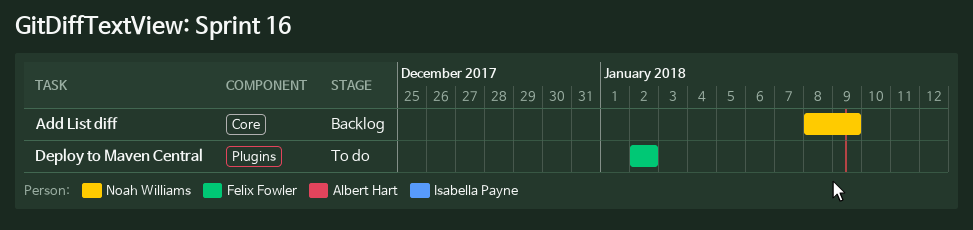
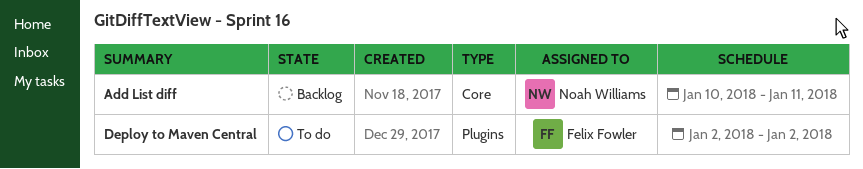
Add List diff, start: Jan 8 -> Jan 10
Add List diff, due: Jan 9 -> Jan 11

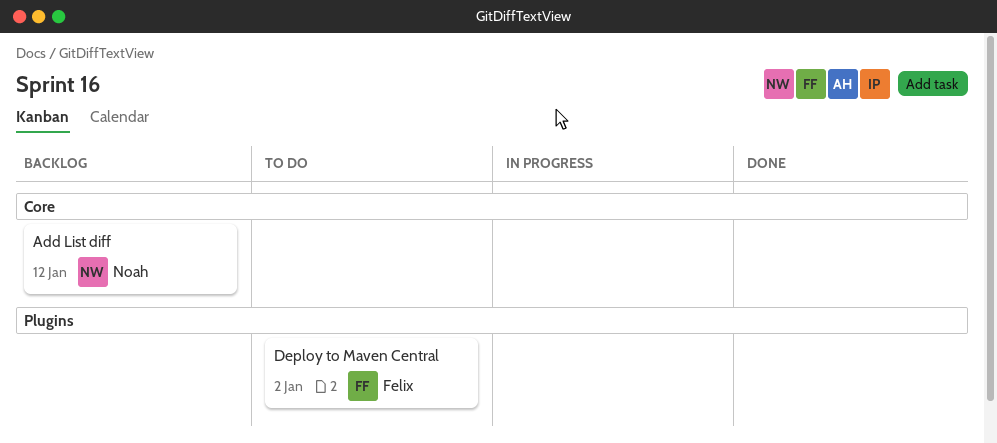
Add List diff, due: Jan 11 -> Jan 12

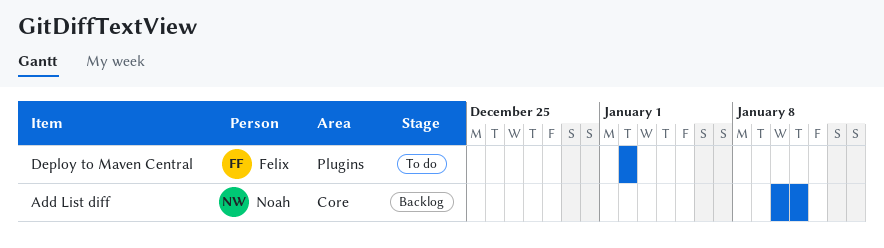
Add List diff, due: Jan 12 -> Jan 11

